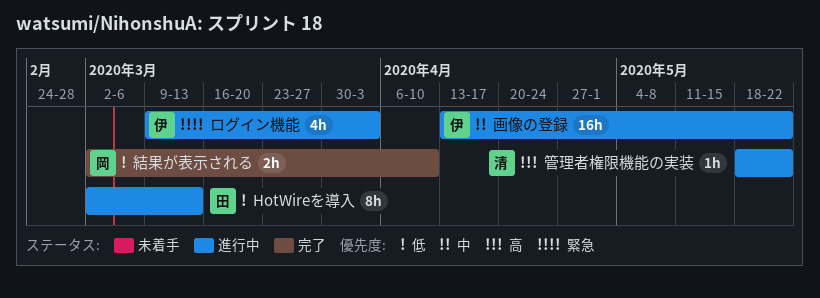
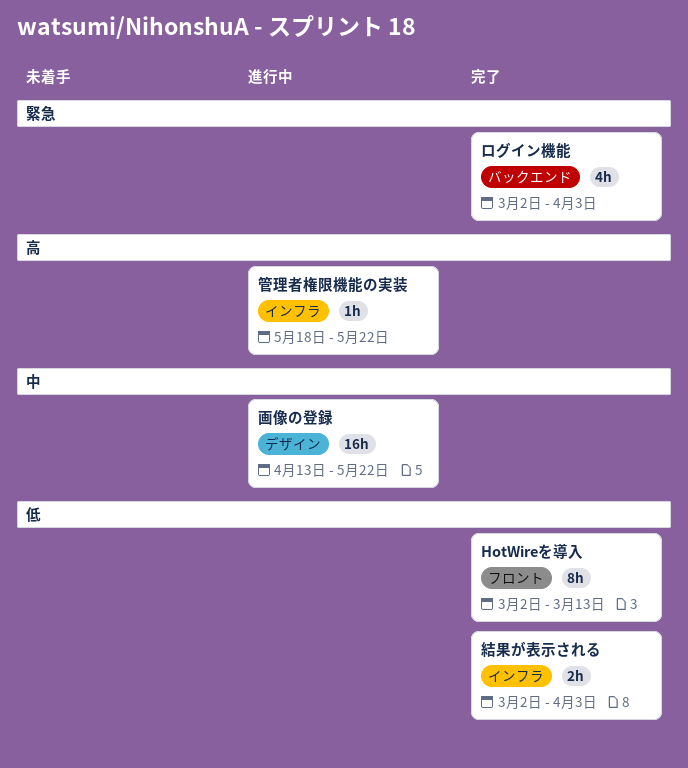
HotWireを導入, status: 進行中 -> 完了
ログイン機能, status: 進行中 -> 完了
ログイン機能, start: Mar 9 -> Mar 2
結果が表示される, due: Apr 10 -> Apr 3

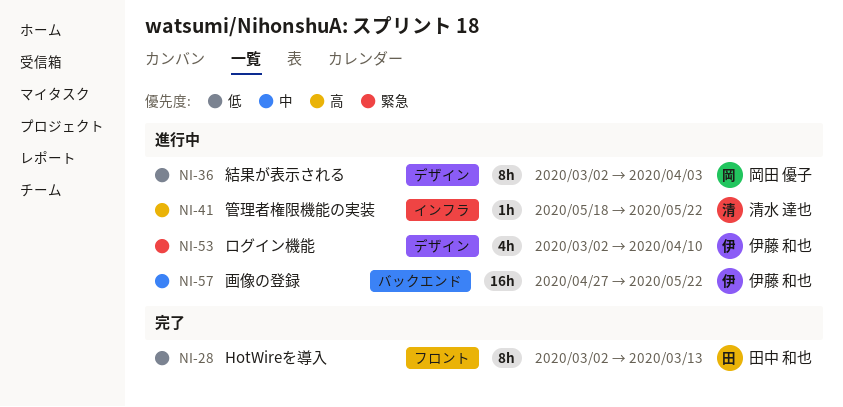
ログイン機能, status: 完了 -> 進行中
ログイン機能, label: バックエンド -> デザイン
ログイン機能, due: Apr 3 -> Apr 10
画像の登録, label: デザイン -> バックエンド
画像の登録, start: Apr 13 -> Apr 27
結果が表示される, status: 完了 -> 進行中
結果が表示される, label: インフラ -> デザイン
結果が表示される, estimate: 2h -> 8h

